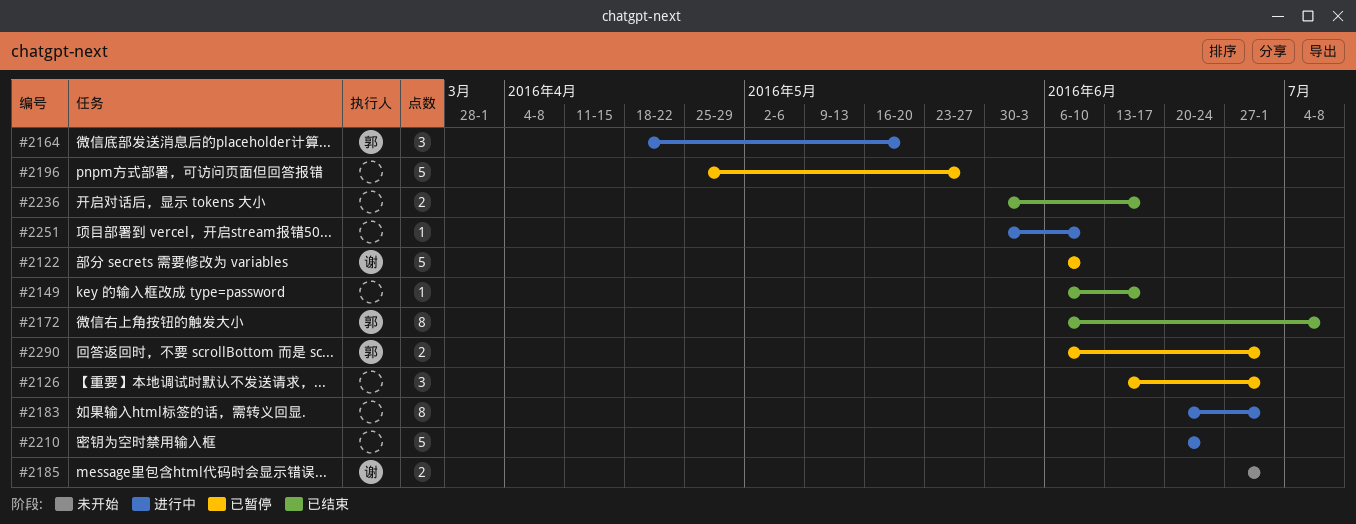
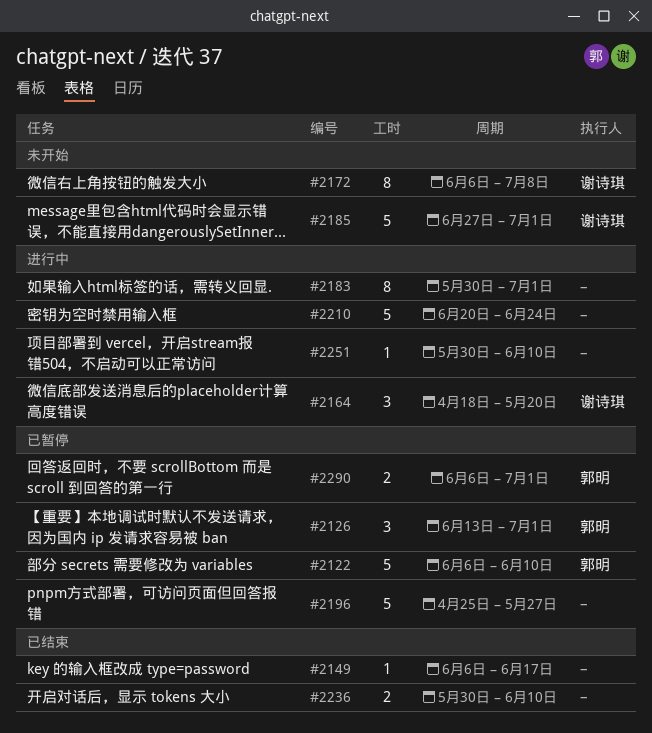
#2122, owner: 谢诗琪 -> 郭明
#2126, owner: none -> 郭明
#2164, owner: 郭明 -> 谢诗琪
#2172, status: 已结束 -> 未开始
#2172, owner: 郭明 -> 谢诗琪
#2183, start: Jun 20 -> May 30
#2185, estimate: 2 -> 5
#2236, due: Jun 17 -> Jun 10

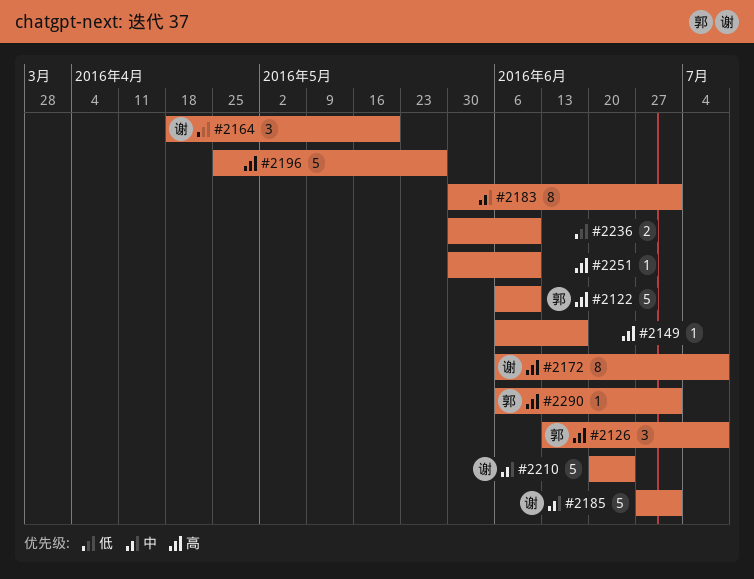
#2126, due: Jul 1 -> Jul 8
#2210, owner: none -> 谢诗琪
#2290, estimate: 2 -> 1

